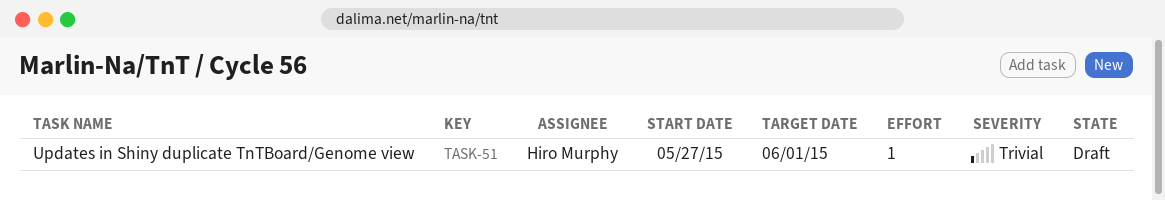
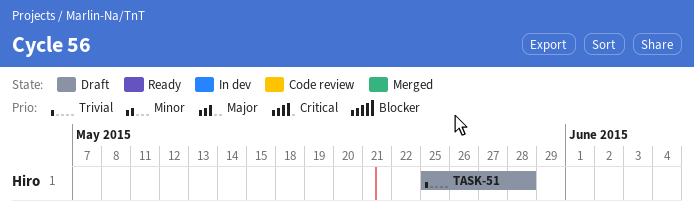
TASK-51, start: May 27 -> May 25
TASK-51, due: Jun 1 -> May 28

